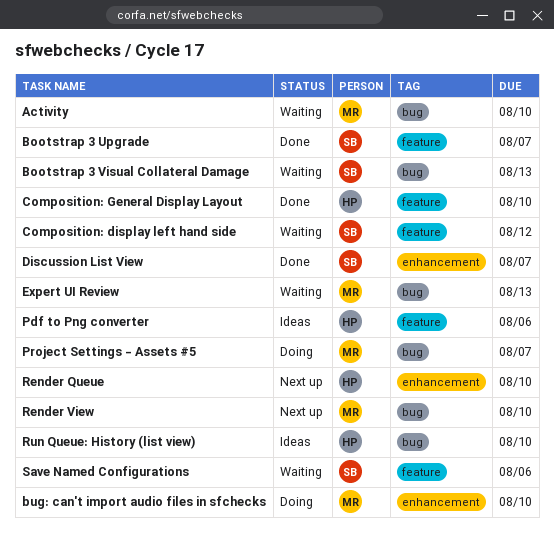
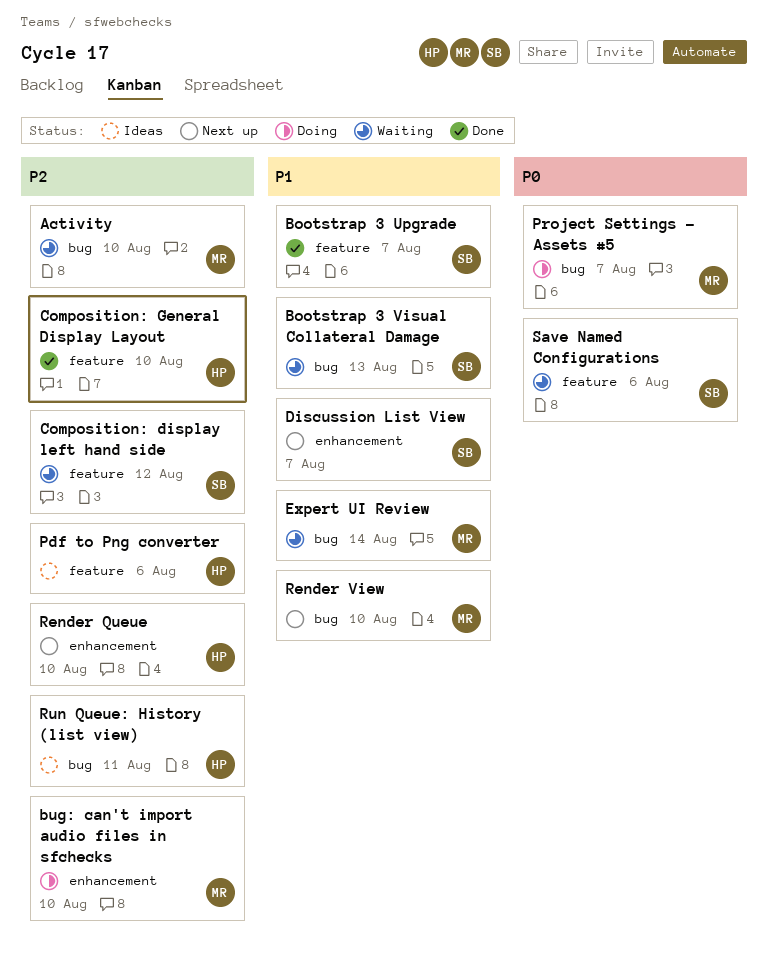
Discussion List View, status: Done -> Next up
Expert UI Review, due: Aug 13 -> Aug 14
Run Queue: History (list view), due: Aug 10 -> Aug 11

